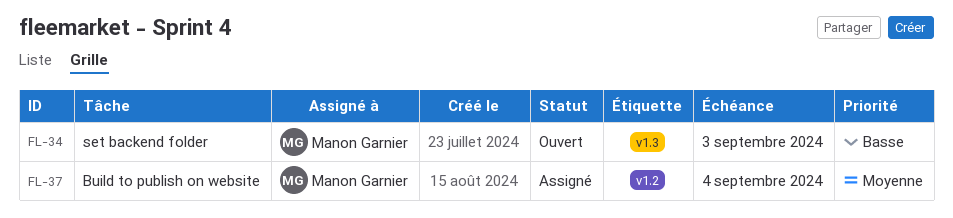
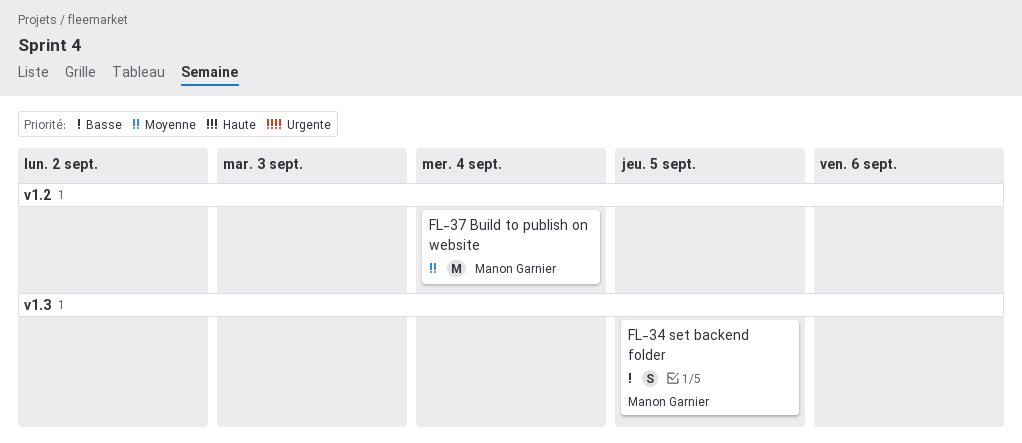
FL-34, due: Sep 3 -> Sep 5

